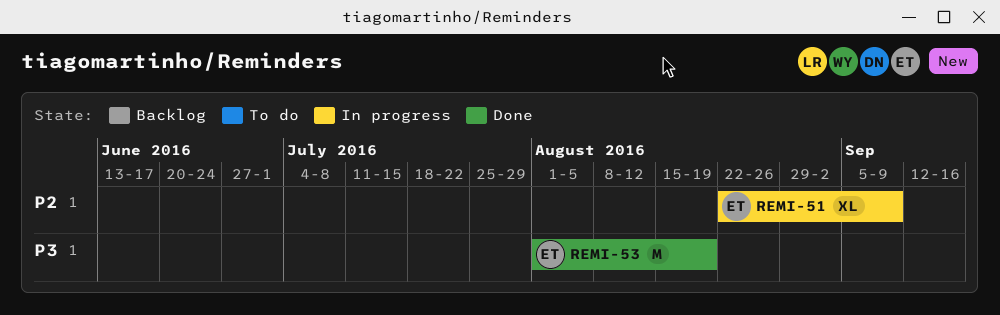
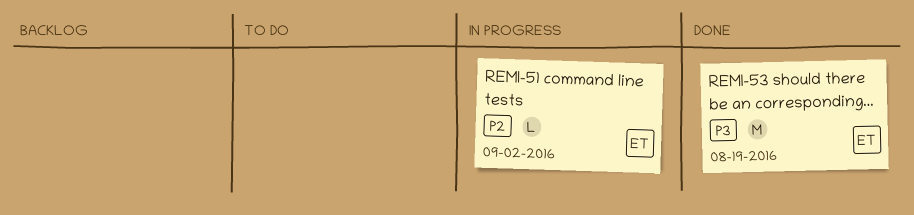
REMI-51, estimate: XL -> L
REMI-51, due: Sep 9 -> Sep 2

